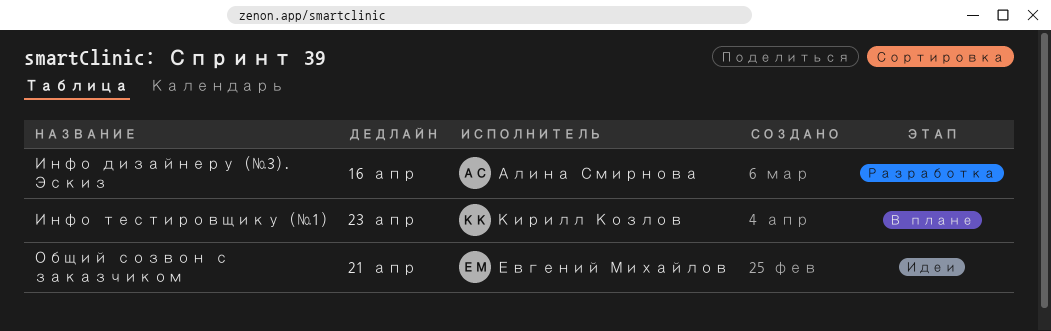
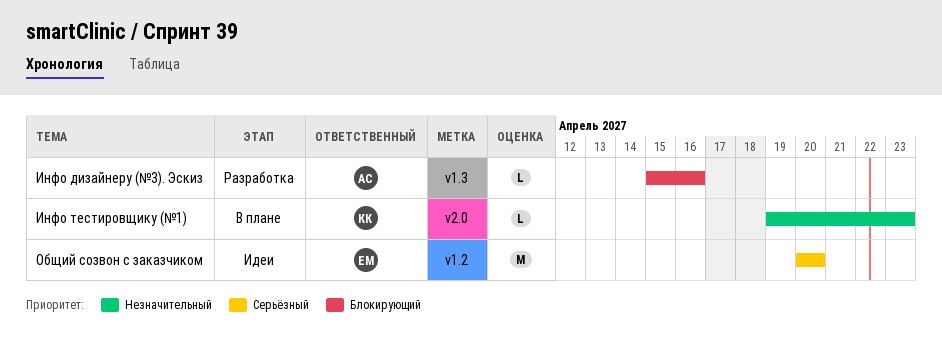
Общий созвон с заказчиком, due: Apr 21 -> Apr 20

